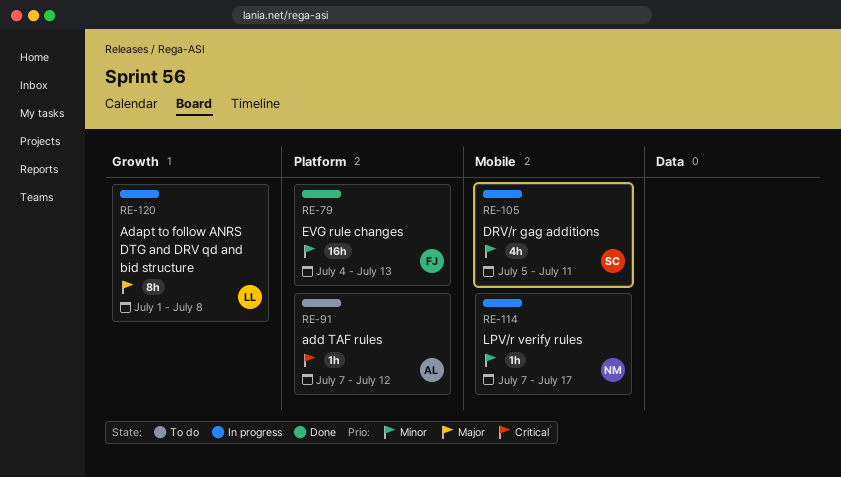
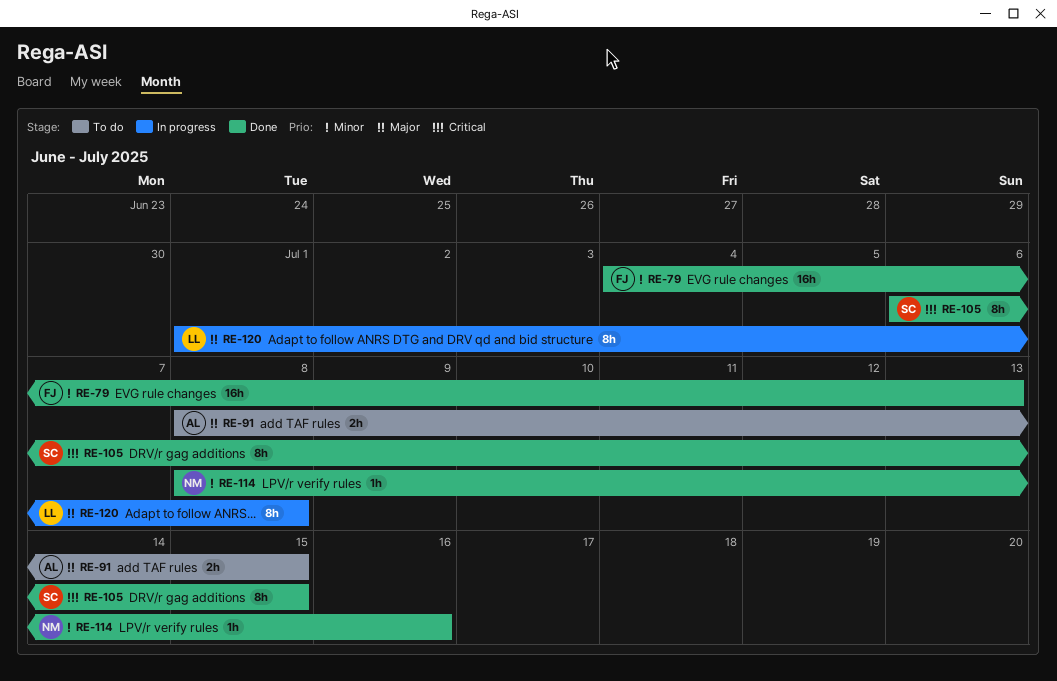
RE-91, priority: Critical -> Major
RE-91, estimate: 1h -> 2h
RE-91, start: Jul 7 -> Jul 8
RE-91, due: Jul 12 -> Jul 15
RE-105, status: In progress -> Done
RE-105, priority: Minor -> Critical
RE-105, estimate: 4h -> 8h
RE-105, start: Jul 5 -> Jul 6
RE-105, due: Jul 11 -> Jul 15
RE-114, status: In progress -> Done
RE-114, start: Jul 7 -> Jul 8
RE-114, due: Jul 17 -> Jul 16

